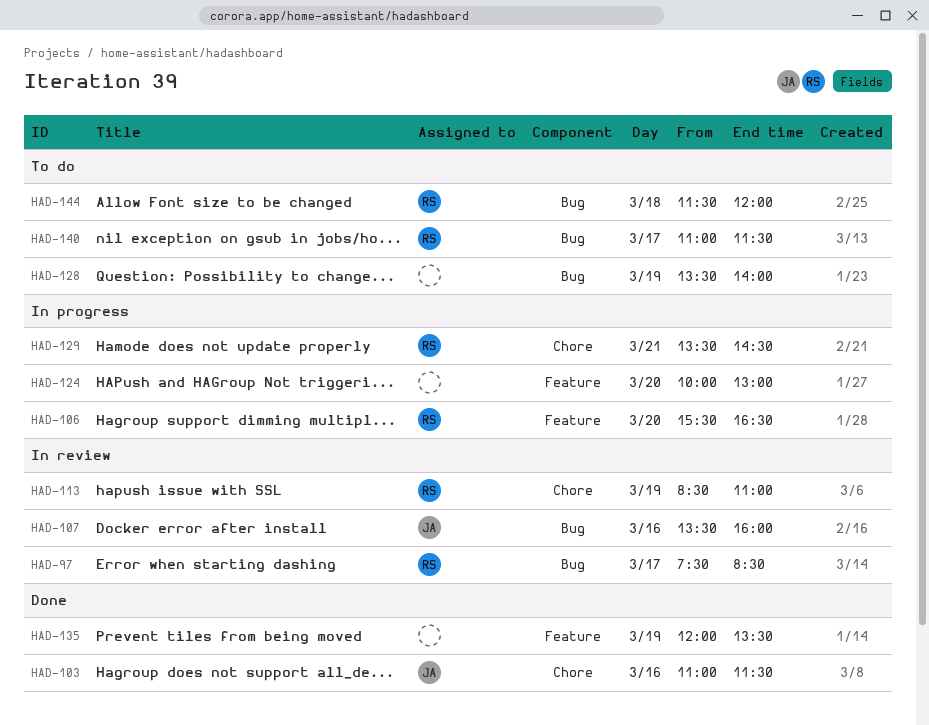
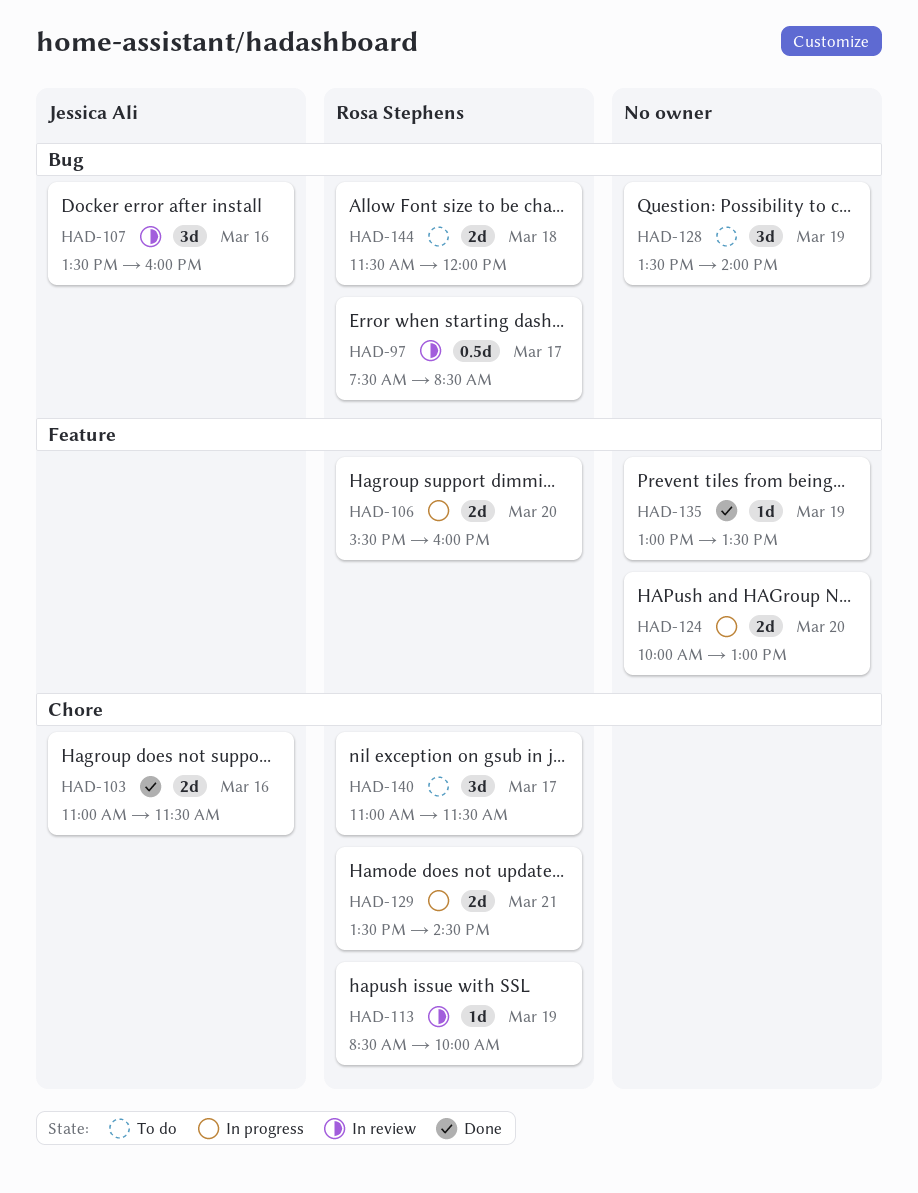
HAD-106, ends: 16:30 -> 16:00
HAD-113, ends: 11:00 -> 10:00
HAD-135, begins: 12:00 -> 13:00
HAD-140, label: Bug -> Chore

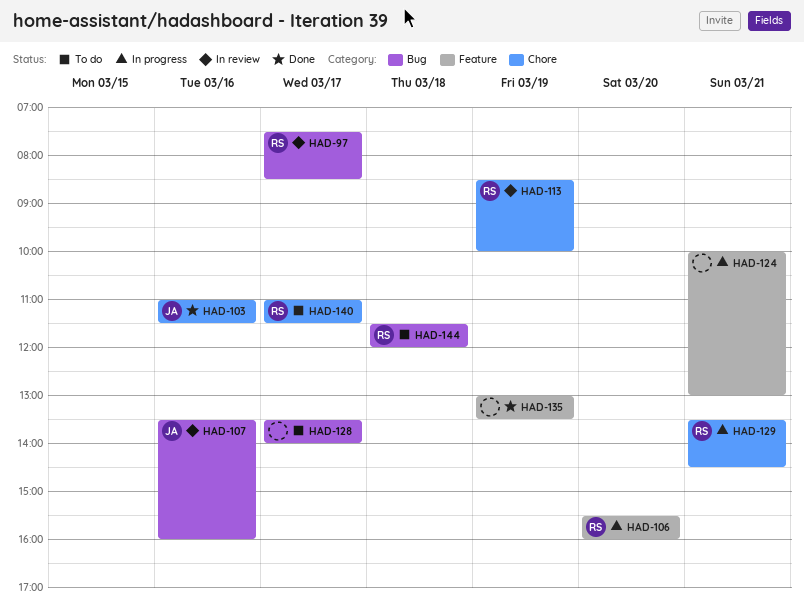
HAD-124, day: Mar 20 -> Mar 21
HAD-128, day: Mar 19 -> Mar 17

